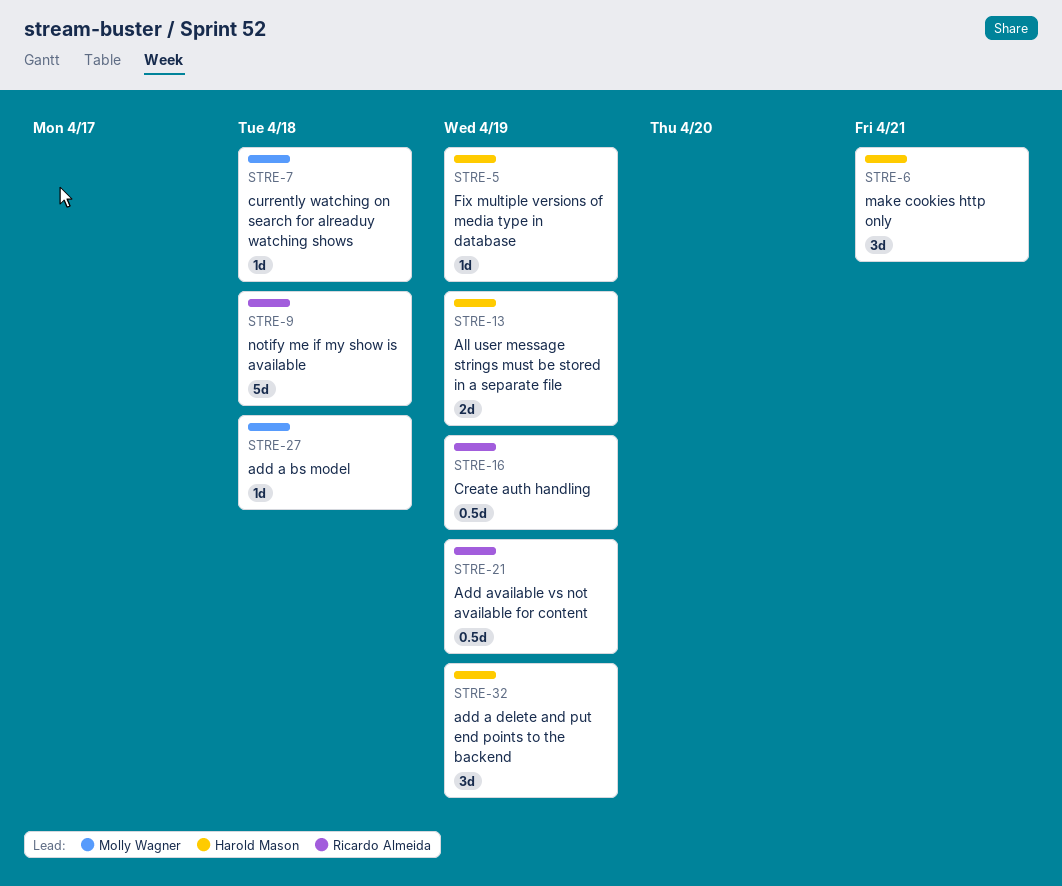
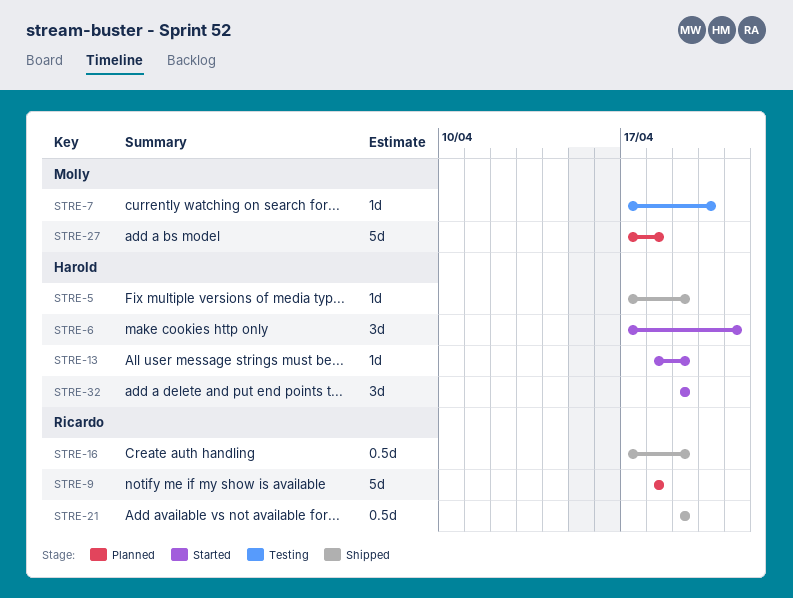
STRE-7, due: Apr 18 -> Apr 20
STRE-13, estimate: 2d -> 1d
STRE-27, estimate: 1d -> 5d

